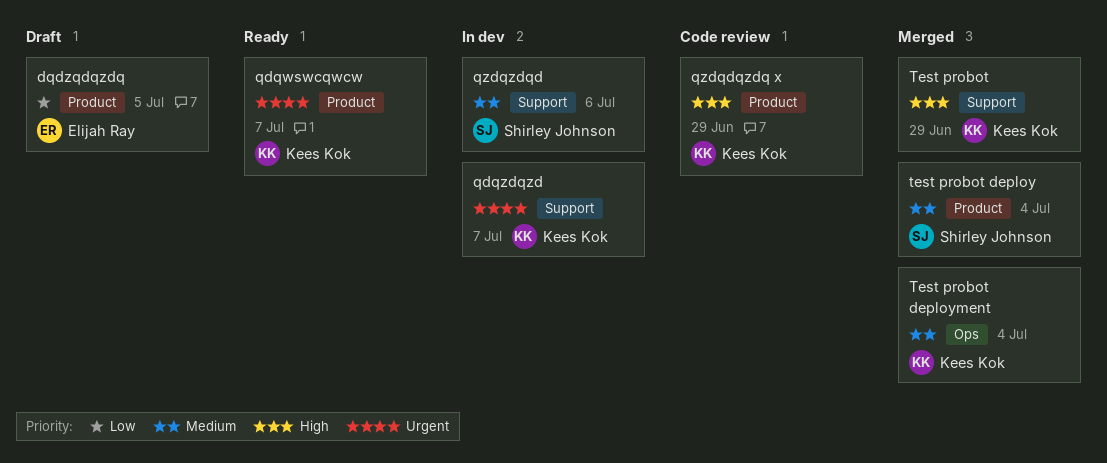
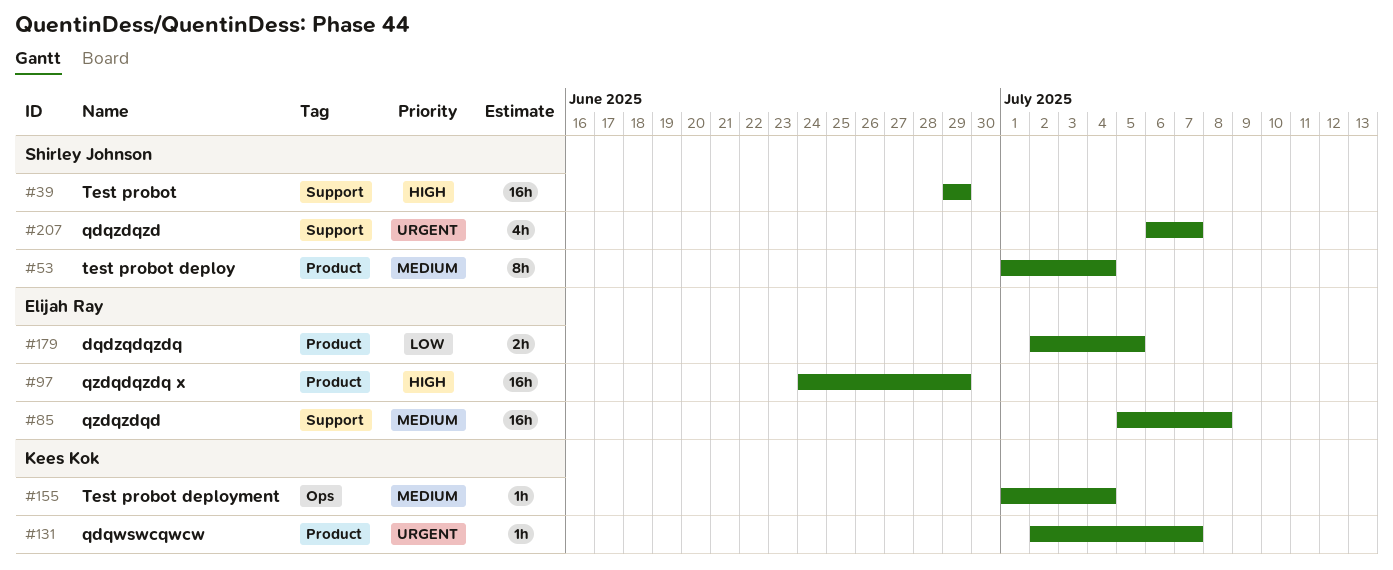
qdqzdqzd, owner: Kees Kok -> Shirley Johnson
qzdqdqzdq x, owner: Kees Kok -> Elijah Ray
qzdqzdqd, owner: Shirley Johnson -> Elijah Ray
qzdqzdqd, due: Jul 6 -> Jul 8
Test probot, owner: Kees Kok -> Shirley Johnson

